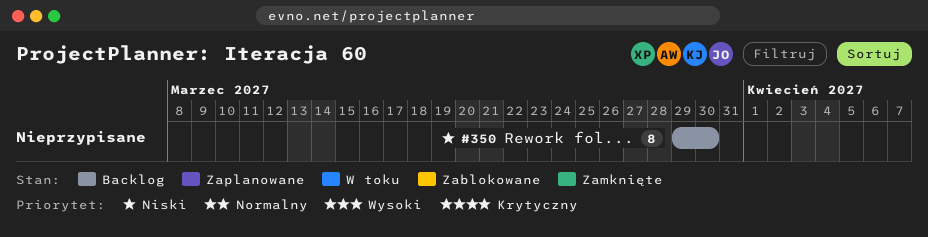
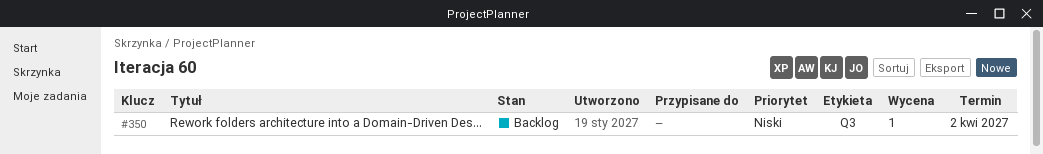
#350, estimate: 8 -> 1
#350, due: Mar 30 -> Apr 2

